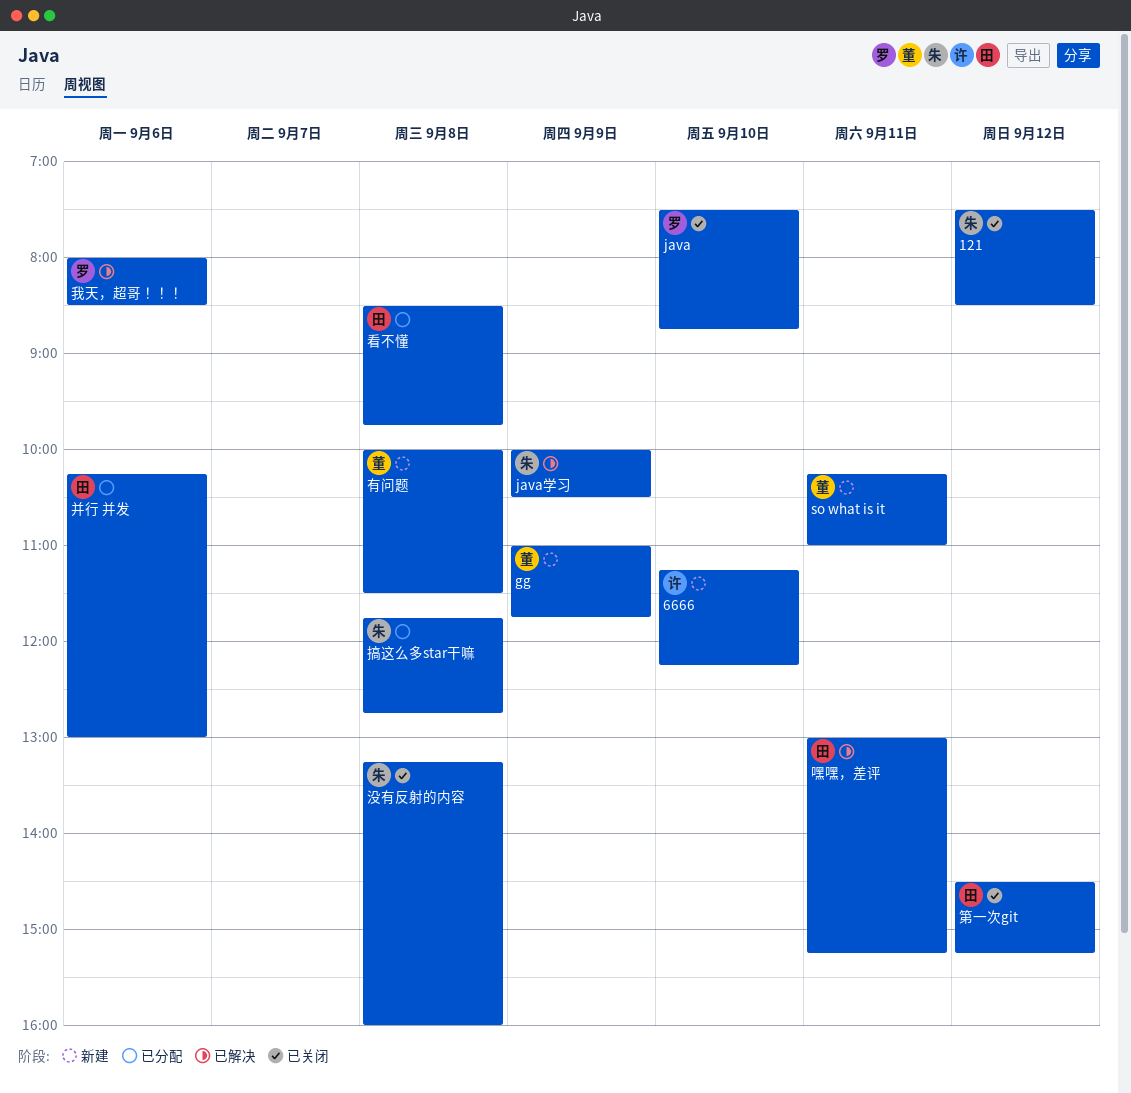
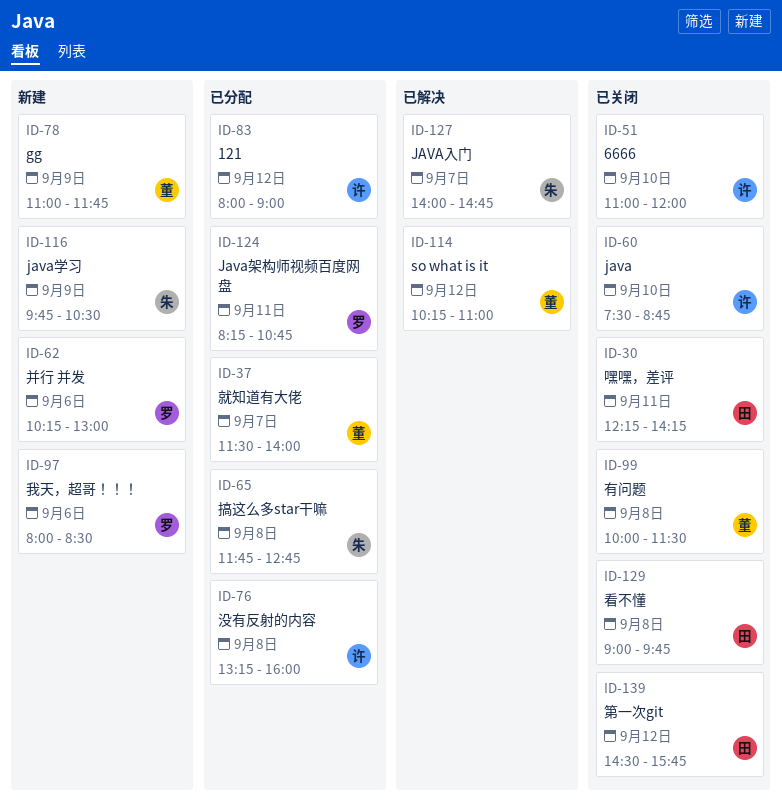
121, status: 已关闭 -> 已分配
121, owner: 朱 -> 许
121, begins: 07:30 -> 08:00
121, ends: 08:30 -> 09:00
6666, status: 新建 -> 已关闭
6666, begins: 11:15 -> 11:00
6666, ends: 12:15 -> 12:00
java, owner: 罗 -> 许
JAVA入门: none -> present
java学习, status: 已解决 -> 新建
java学习, begins: 10:00 -> 09:45
Java架构师视频百度网盘: none -> present
so what is it, status: 新建 -> 已解决
so what is it, day: Sep 11 -> Sep 12
嘿嘿，差评, status: 已解决 -> 已关闭
嘿嘿，差评, begins: 13:00 -> 12:15
嘿嘿，差评, ends: 15:15 -> 14:15
就知道有大佬: none -> present
并行 并发, status: 已分配 -> 新建
并行 并发, owner: 田 -> 罗
我天，超哥！！！, status: 已解决 -> 新建
有问题, status: 新建 -> 已关闭
没有反射的内容, status: 已关闭 -> 已分配
没有反射的内容, owner: 朱 -> 许
看不懂, status: 已分配 -> 已关闭
看不懂, begins: 08:30 -> 09:00
第一次git, ends: 15:15 -> 15:45

